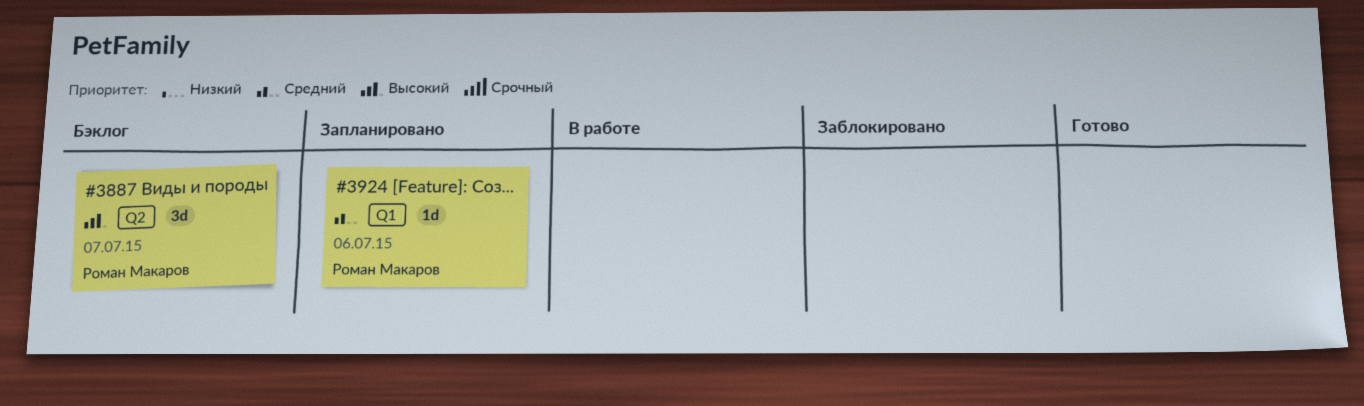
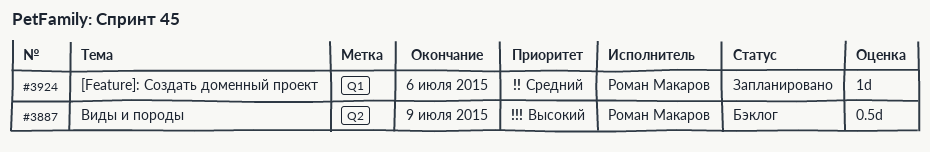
#3887, estimate: 3d -> 0.5d
#3887, due: Jul 7 -> Jul 9

